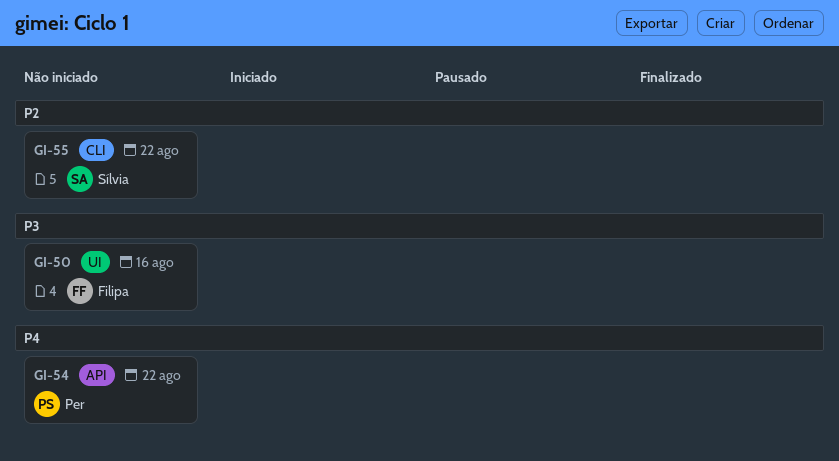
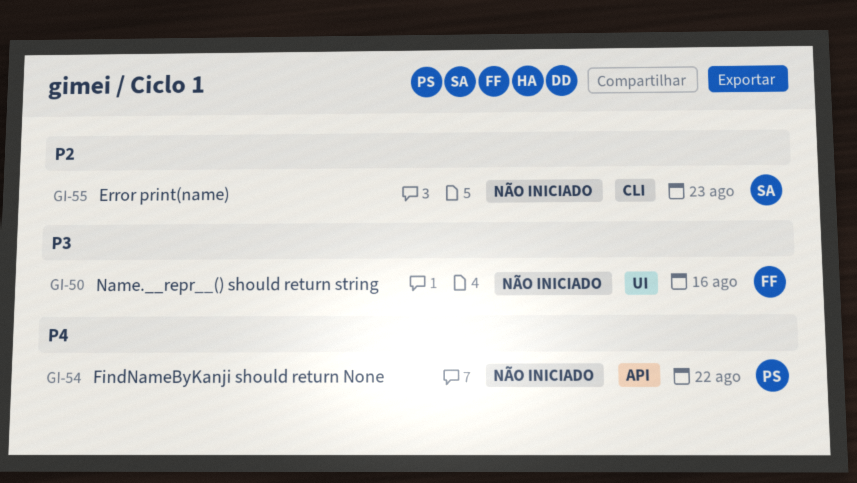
GI-55, due: Aug 22 -> Aug 23

